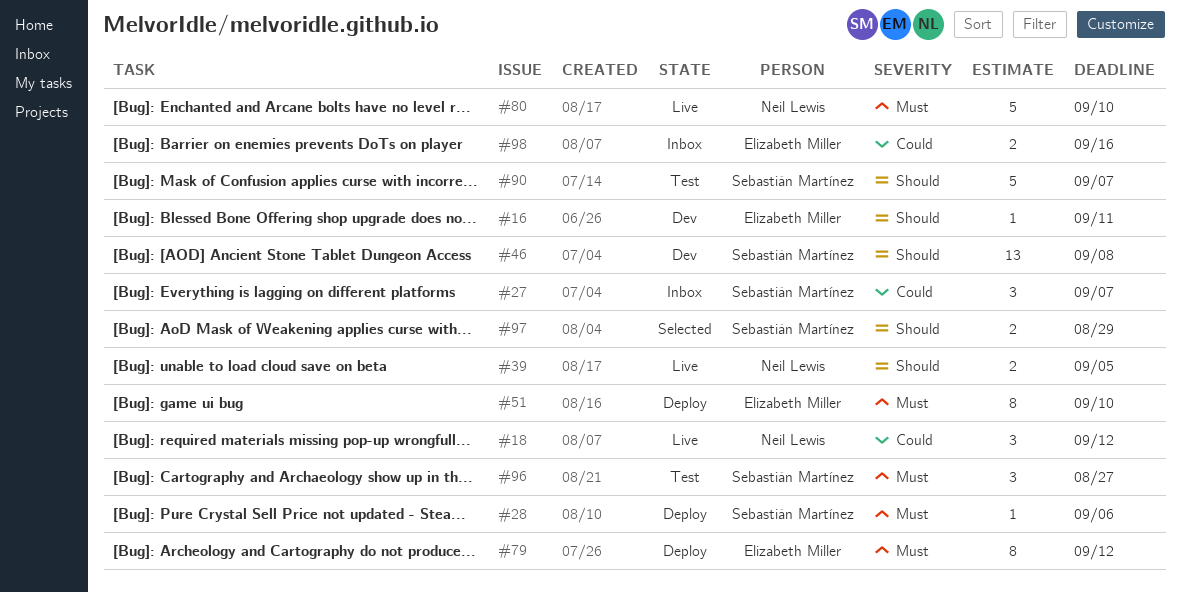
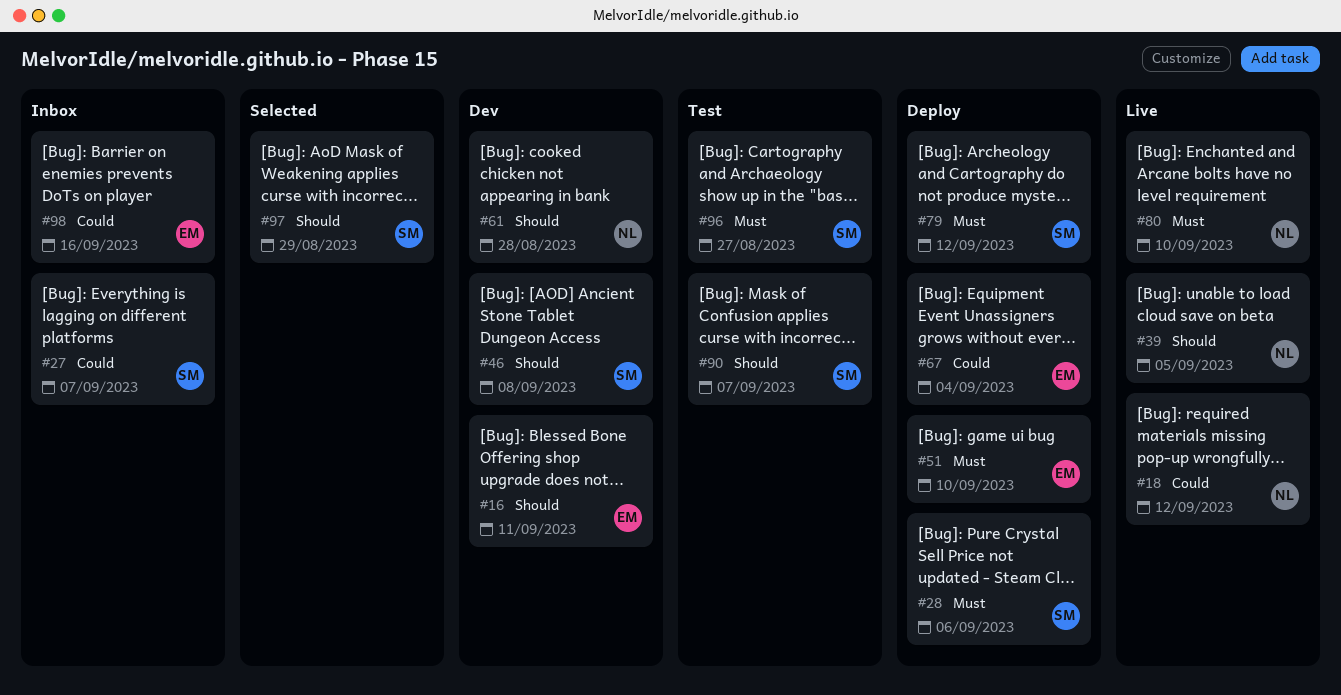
#61: none -> present
#67: none -> present
#79, owner: Elizabeth Miller -> Sebastián Martínez

